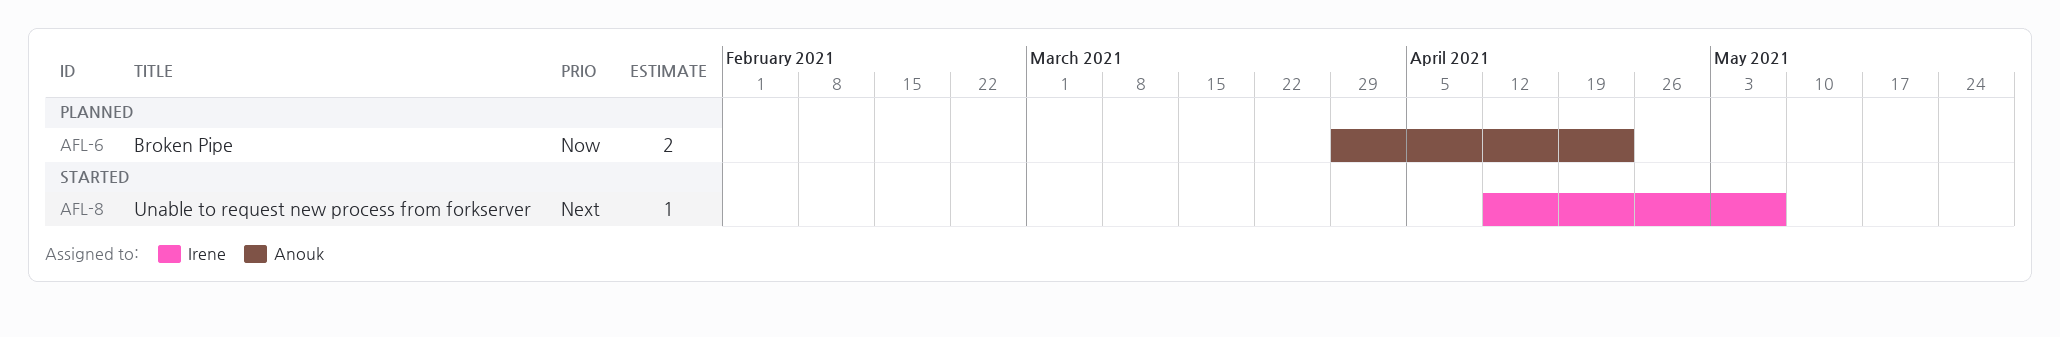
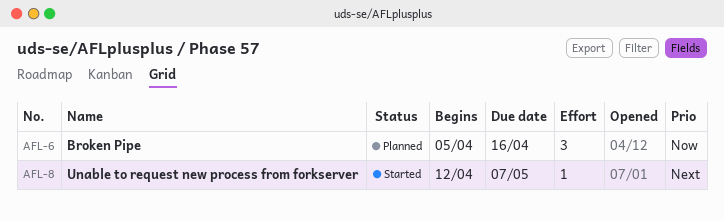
AFL-6, estimate: 2 -> 3
AFL-6, start: Mar 29 -> Apr 5
AFL-6, due: Apr 23 -> Apr 16

